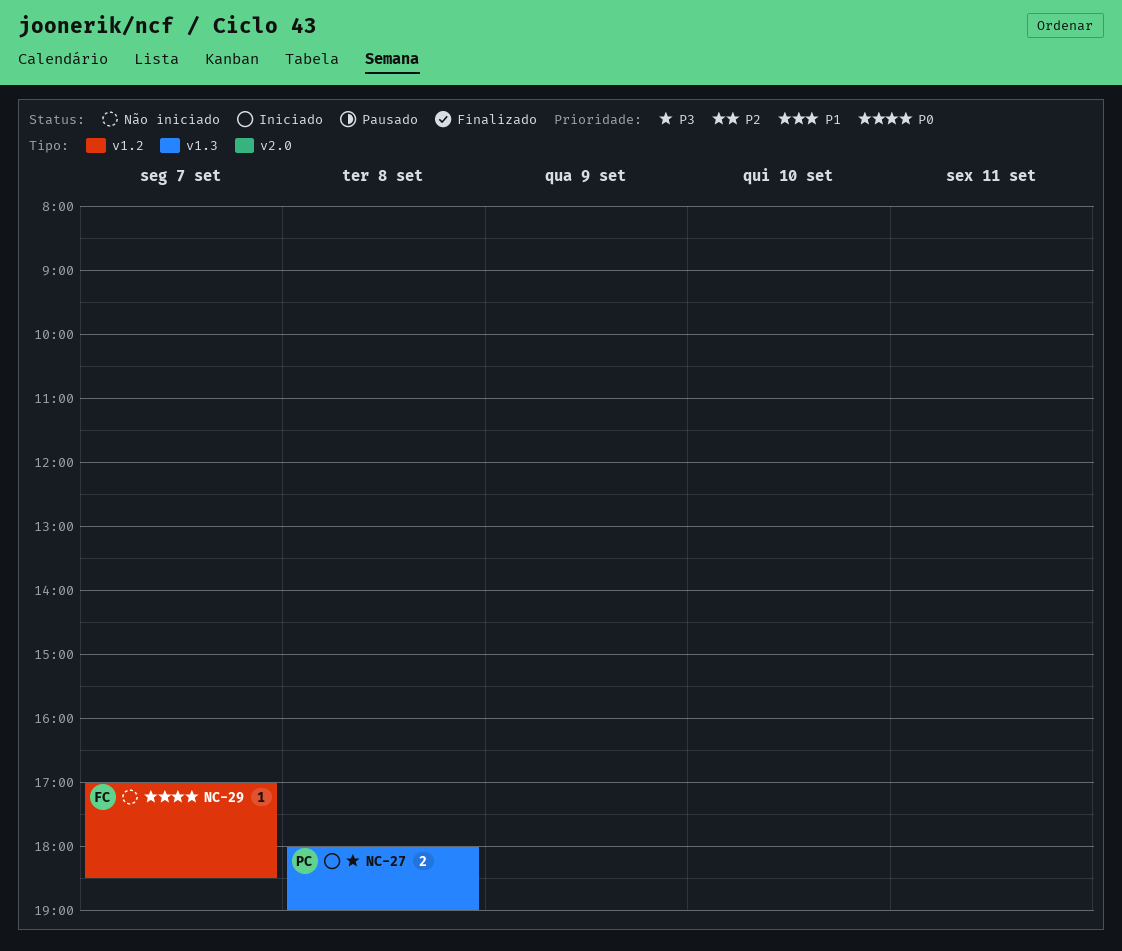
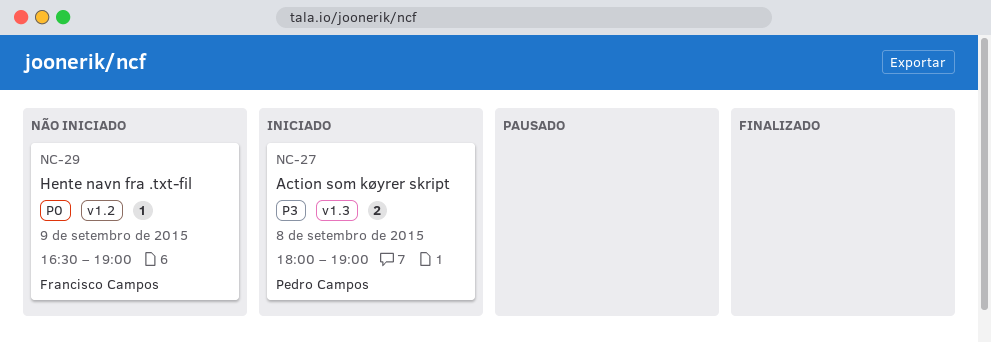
NC-29, day: Sep 7 -> Sep 9
NC-29, begins: 17:00 -> 16:30
NC-29, ends: 18:30 -> 19:00

